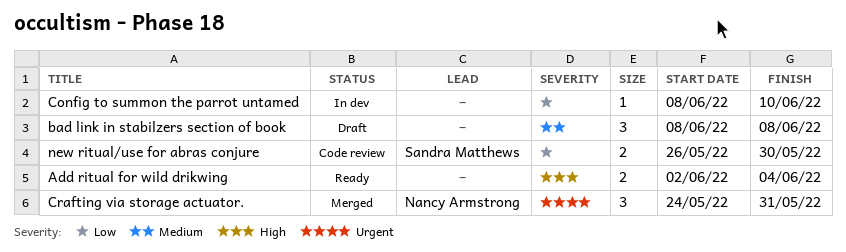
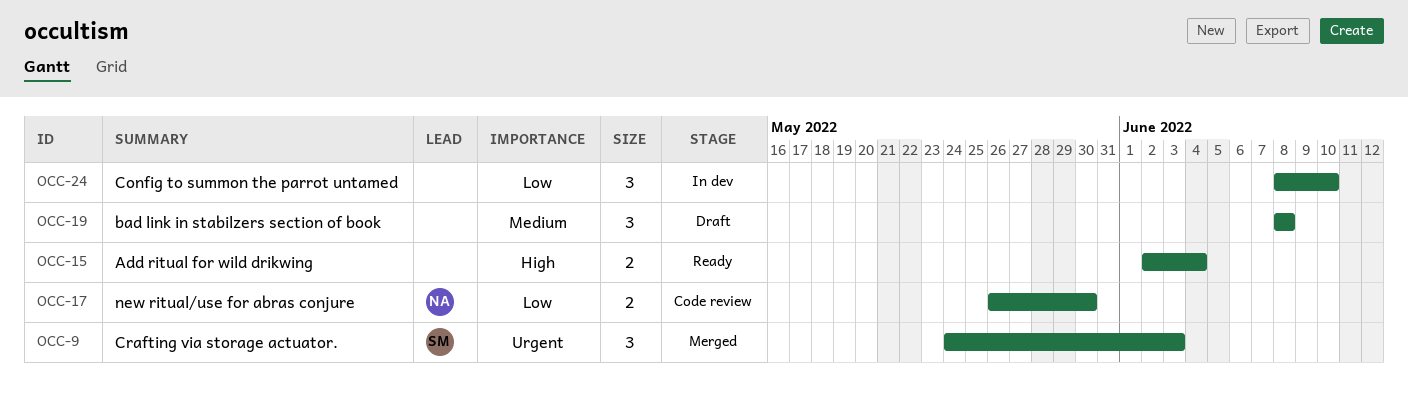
Config to summon the parrot untamed, estimate: 1 -> 3
Crafting via storage actuator., owner: Nancy Armstrong -> Sandra Matthews
Crafting via storage actuator., due: May 31 -> Jun 3
new ritual/use for abras conjure, owner: Sandra Matthews -> Nancy Armstrong

